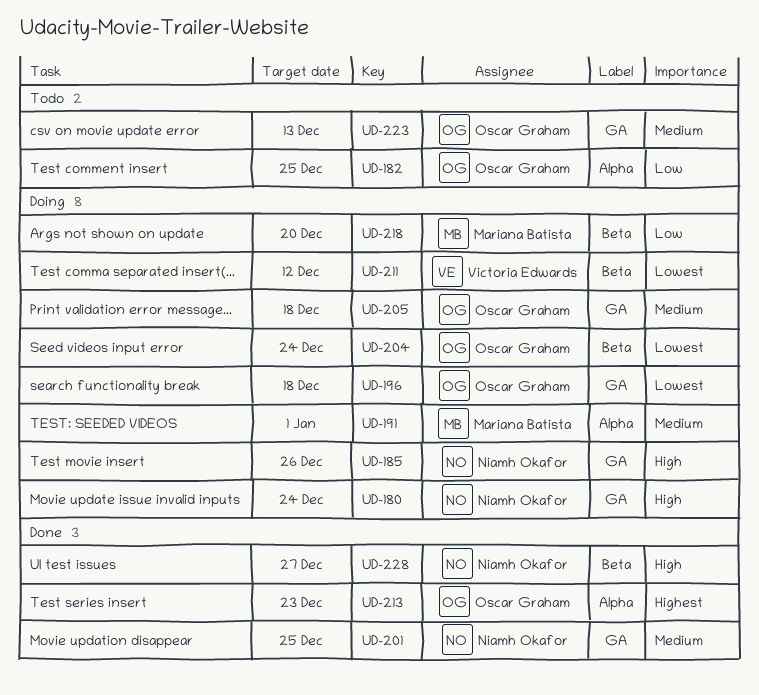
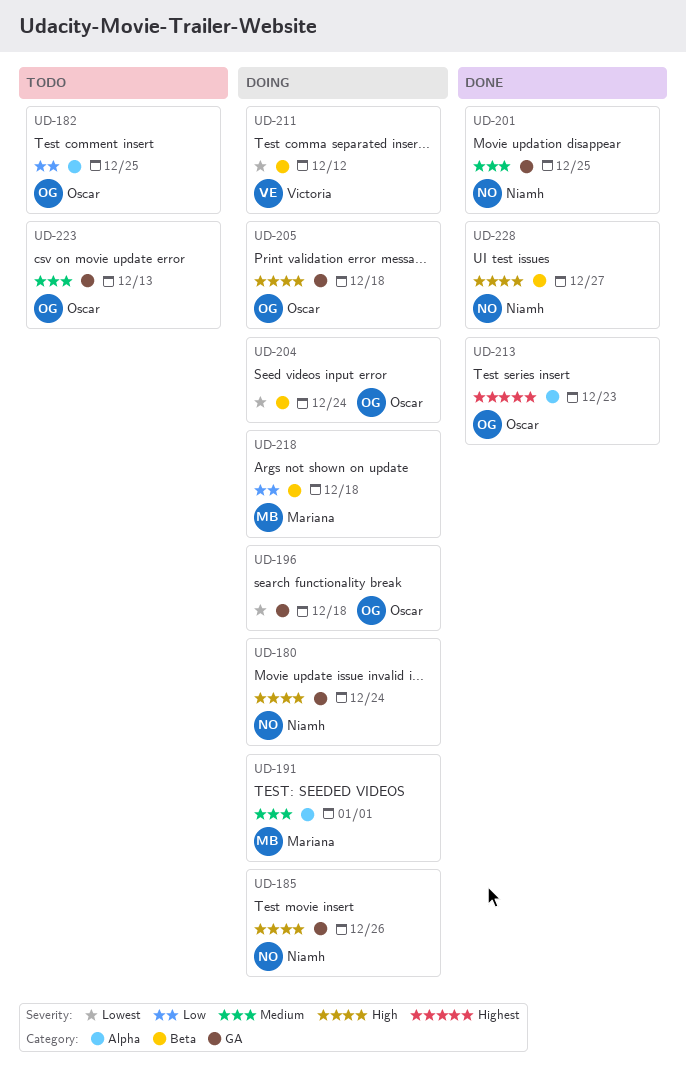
UD-205, priority: Medium -> High
UD-218, due: Dec 20 -> Dec 18

